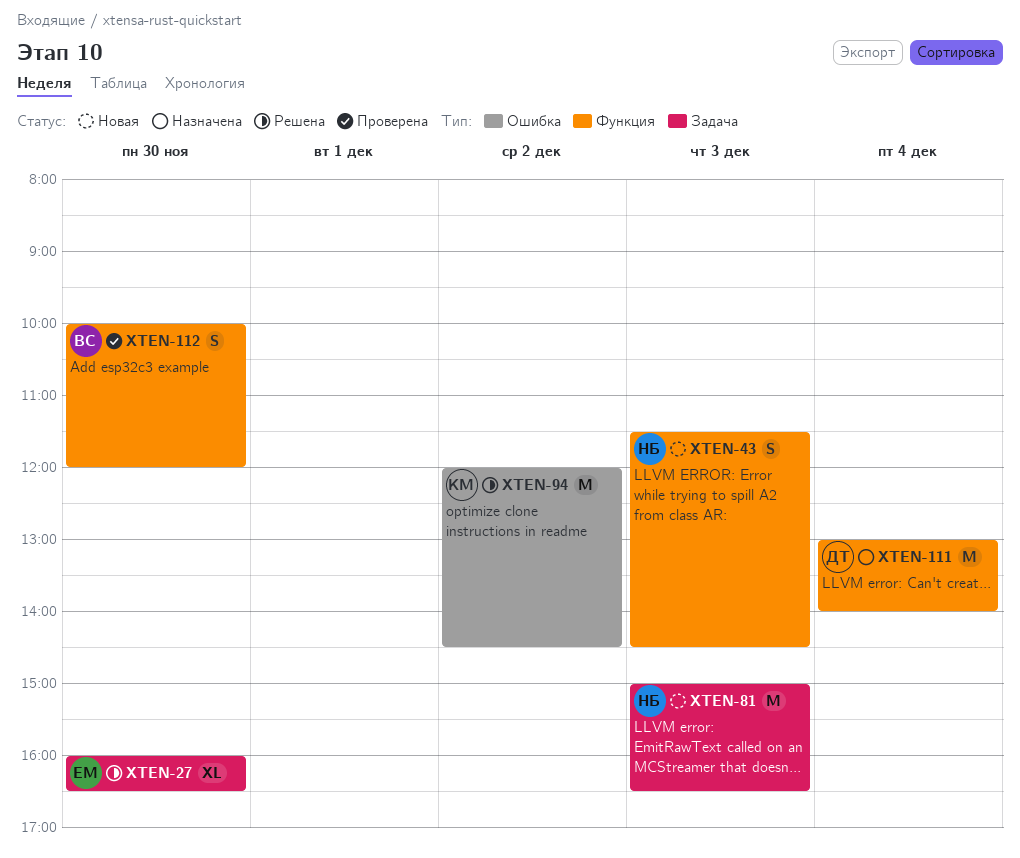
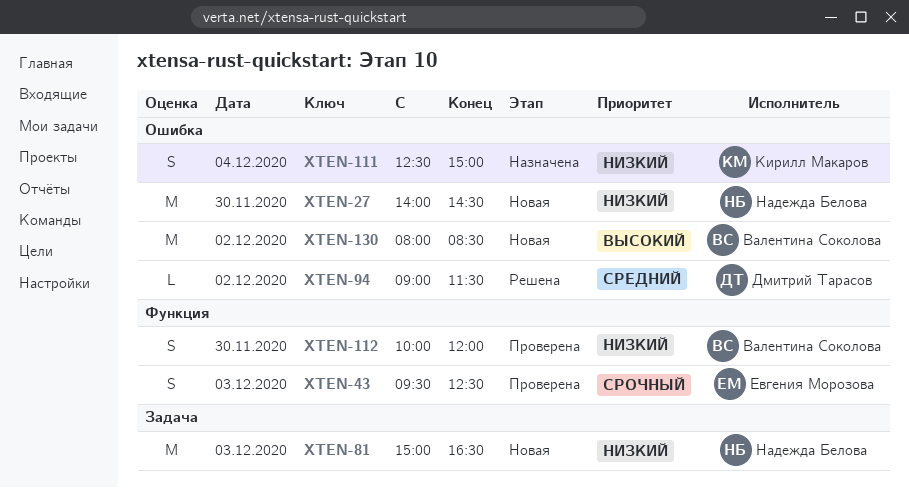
XTEN-27, status: Решена -> Новая
XTEN-27, owner: Евгения Морозова -> Надежда Белова
XTEN-27, label: Задача -> Ошибка
XTEN-27, estimate: XL -> M
XTEN-27, begins: 16:00 -> 14:00
XTEN-27, ends: 16:30 -> 14:30
XTEN-43, status: Новая -> Проверена
XTEN-43, owner: Надежда Белова -> Евгения Морозова
XTEN-43, begins: 11:30 -> 09:30
XTEN-43, ends: 14:30 -> 12:30
XTEN-94, owner: Кирилл Макаров -> Дмитрий Тарасов
XTEN-94, estimate: M -> L
XTEN-94, begins: 12:00 -> 09:00
XTEN-94, ends: 14:30 -> 11:30
XTEN-111, owner: Дмитрий Тарасов -> Кирилл Макаров
XTEN-111, label: Функция -> Ошибка
XTEN-111, estimate: M -> S
XTEN-111, begins: 13:00 -> 12:30
XTEN-111, ends: 14:00 -> 15:00
XTEN-130: none -> present

